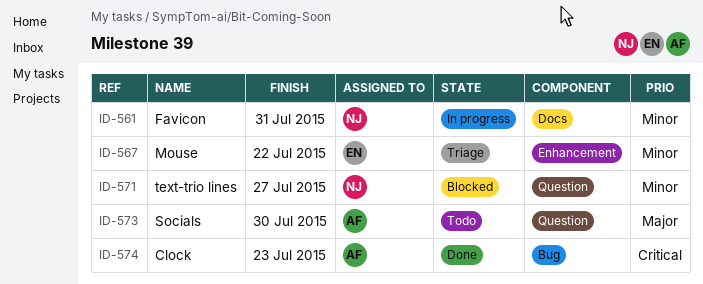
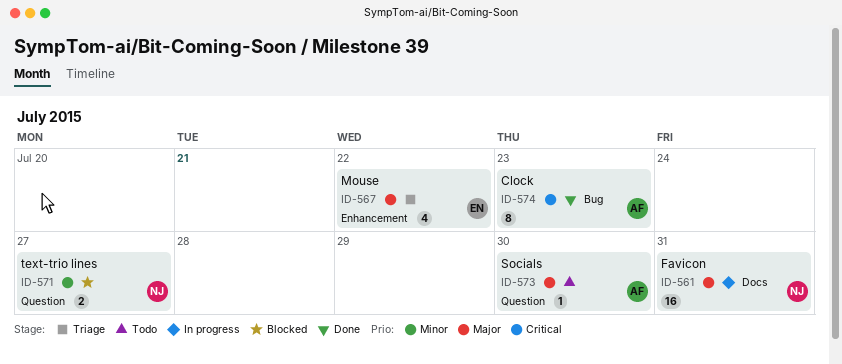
ID-561, priority: Minor -> Major
ID-567, priority: Minor -> Major

